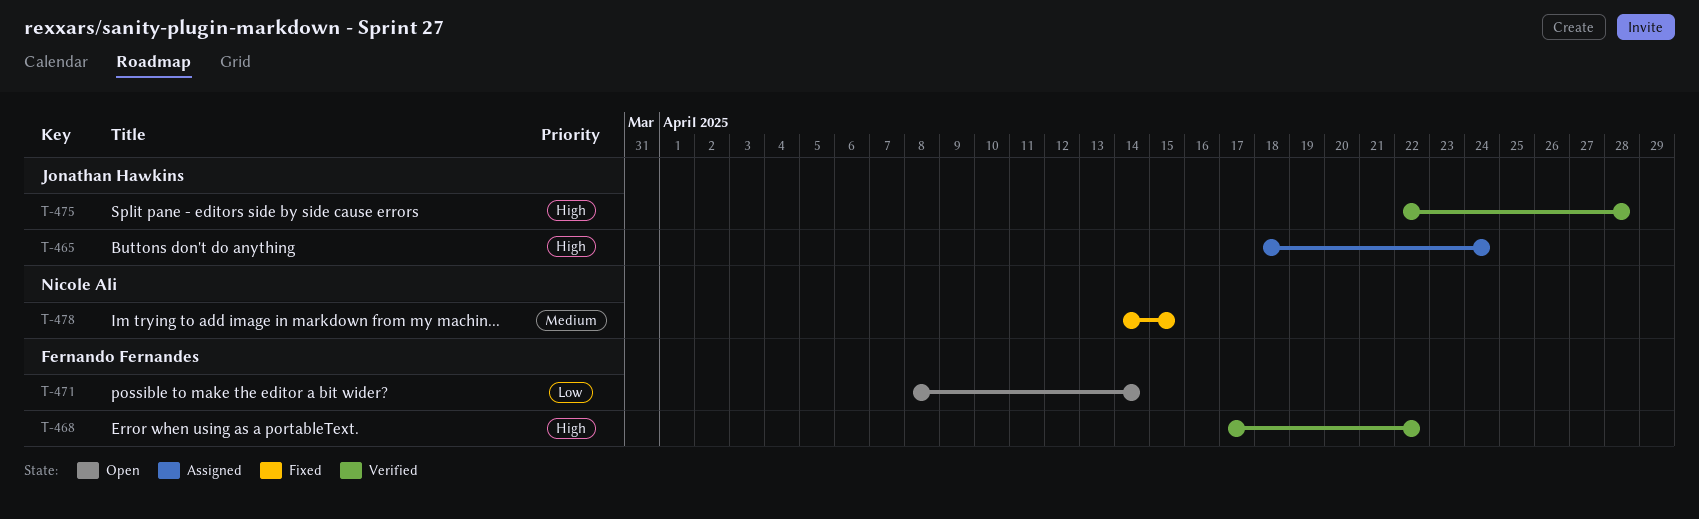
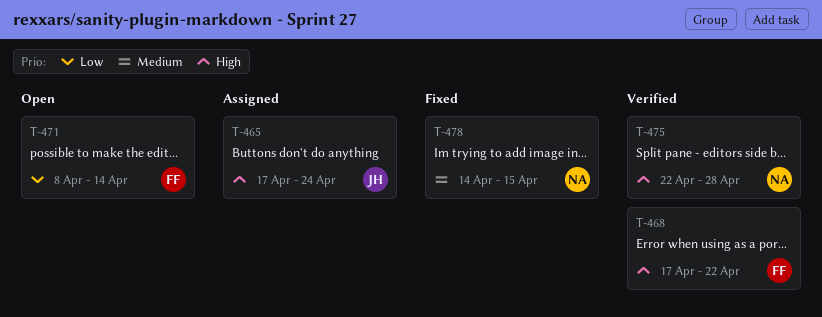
T-465, start: Apr 18 -> Apr 17
T-475, owner: Jonathan Hawkins -> Nicole Ali

